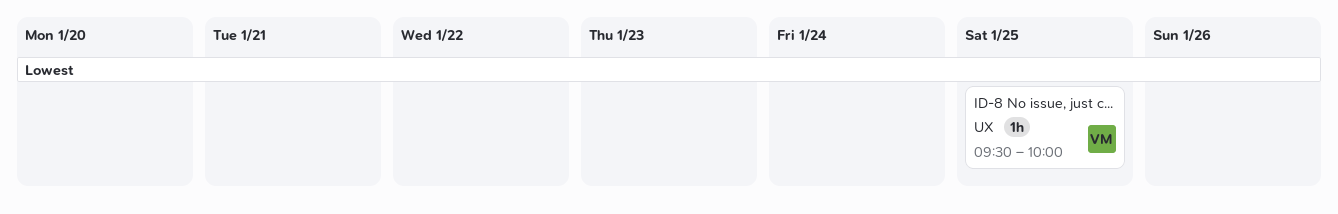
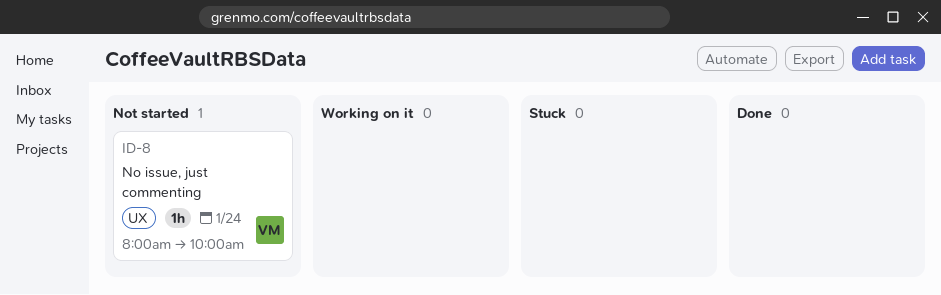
ID-8, day: Jan 25 -> Jan 24
ID-8, begins: 09:30 -> 08:00

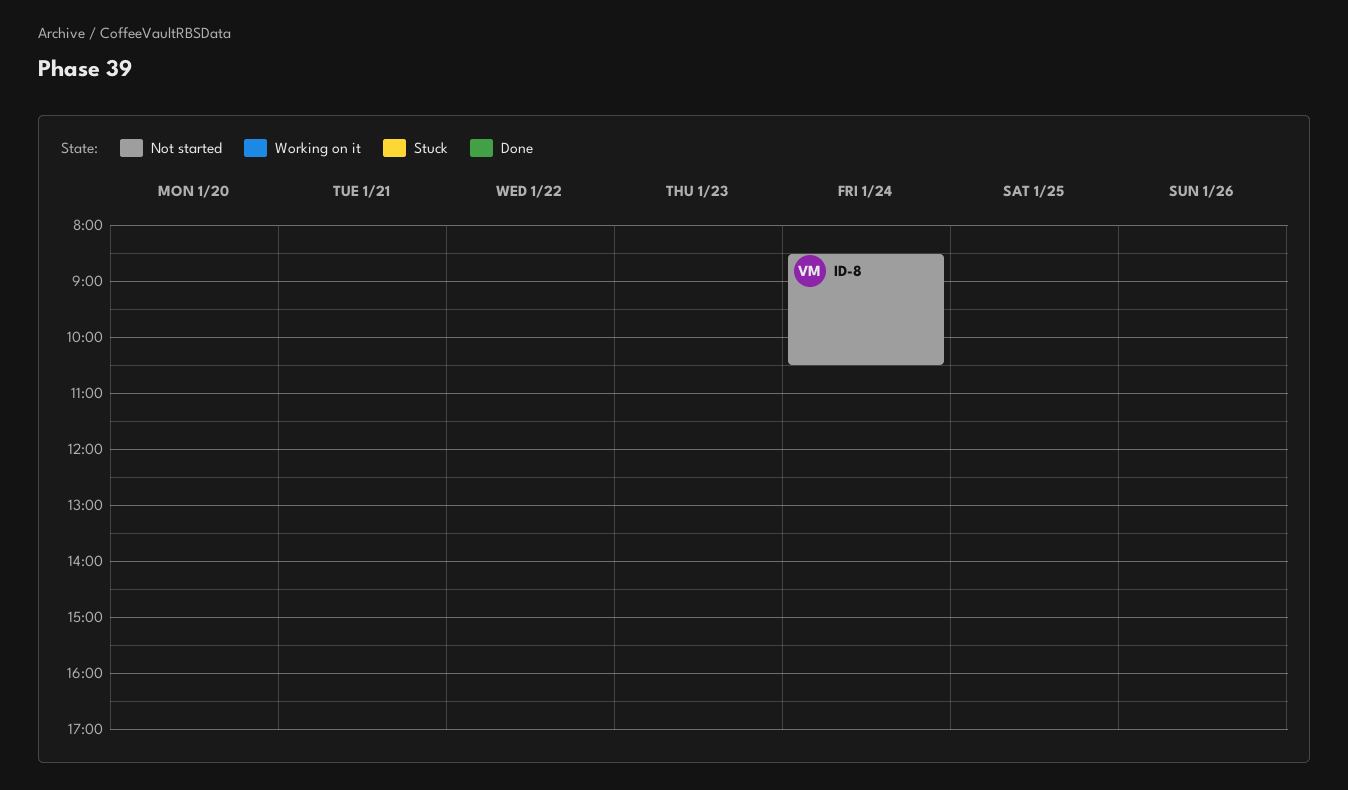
ID-8, begins: 08:00 -> 08:30
ID-8, ends: 10:00 -> 10:30

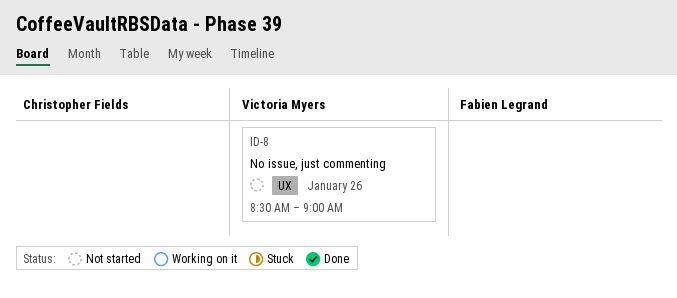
ID-8, day: Jan 24 -> Jan 26
ID-8, ends: 10:30 -> 09:00

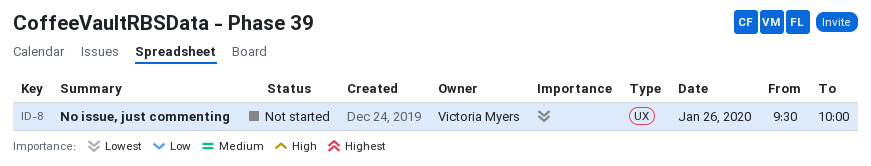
ID-8, begins: 08:30 -> 09:30
ID-8, ends: 09:00 -> 10:00

